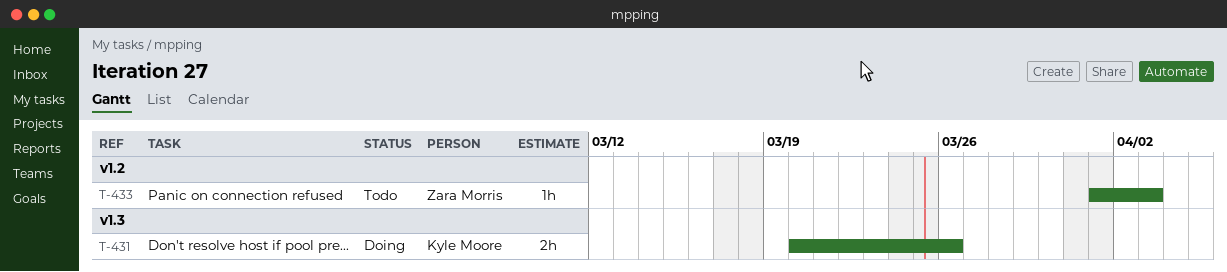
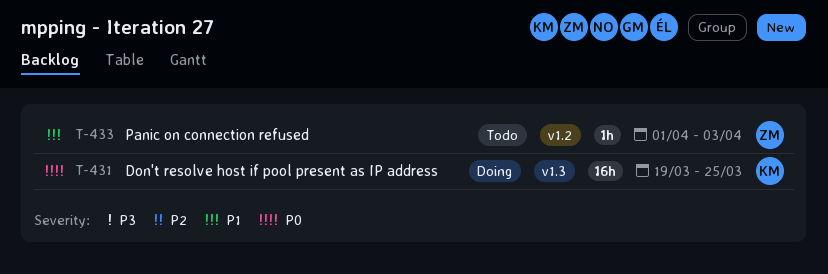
T-431, estimate: 2h -> 16h
T-431, start: Mar 20 -> Mar 19
T-431, due: Mar 26 -> Mar 25

